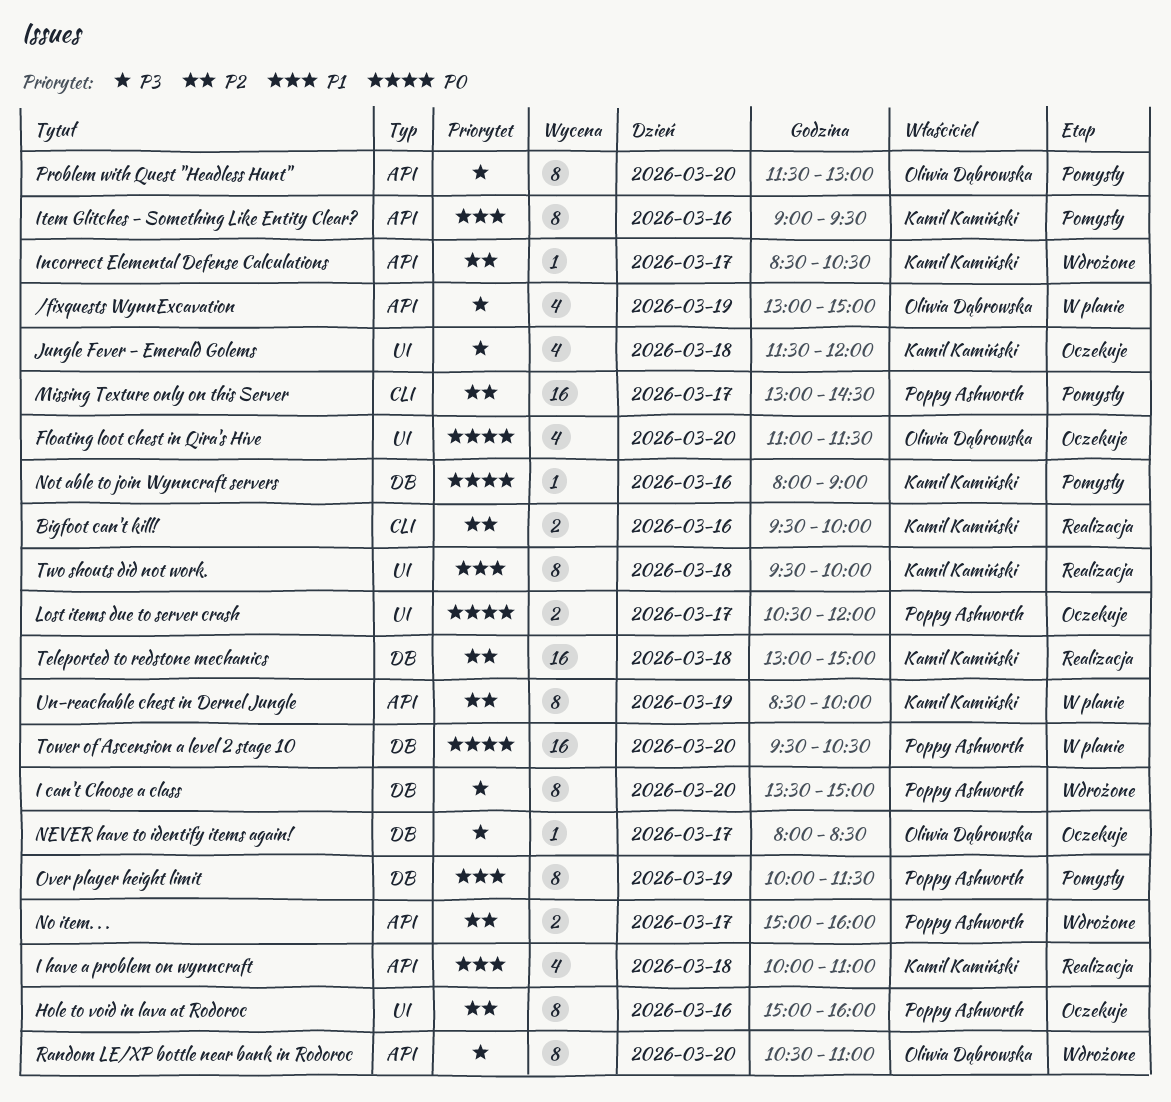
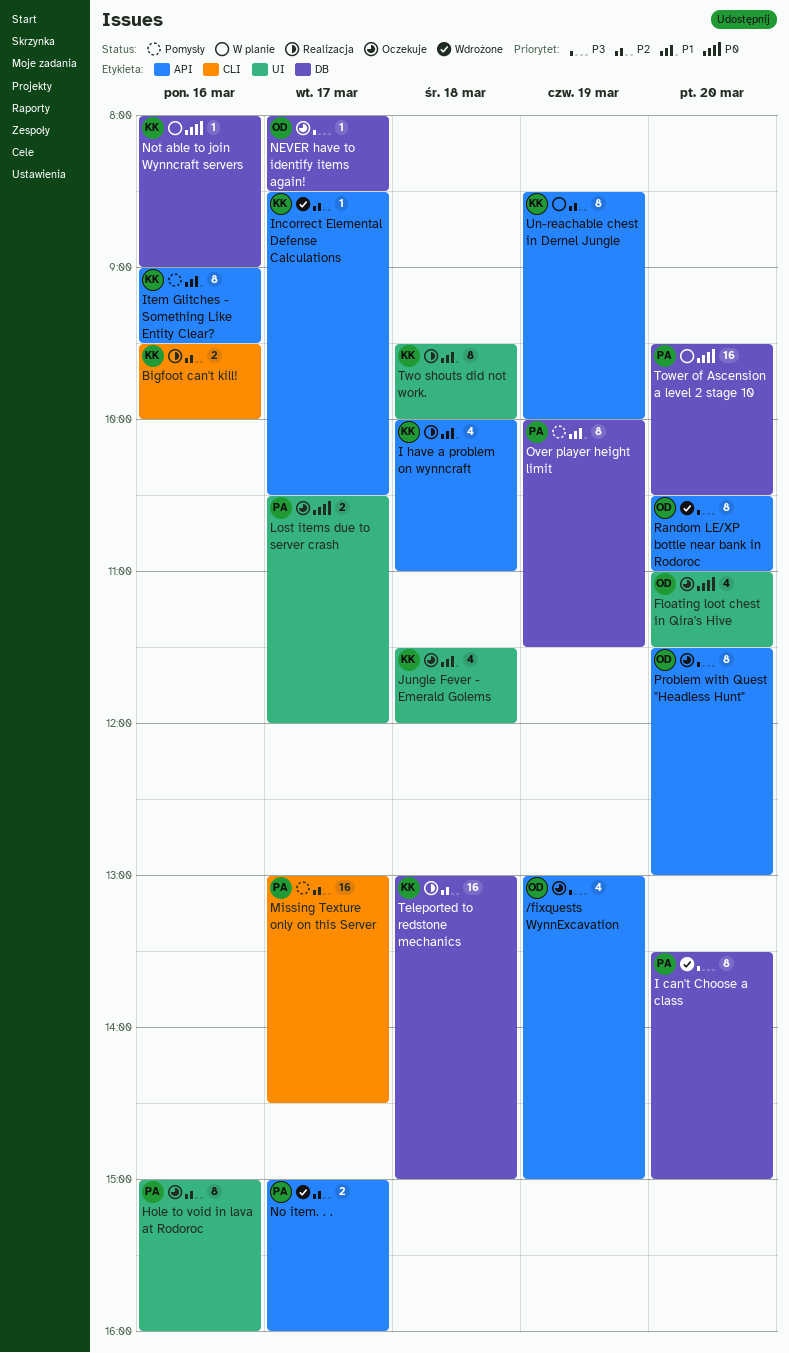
/fixquests WynnExcavation, status: W planie -> Oczekuje
Jungle Fever - Emerald Golems, priority: P3 -> P1
Not able to join Wynncraft servers, status: Pomysły -> W planie
Problem with Quest "Headless Hunt", status: Pomysły -> Oczekuje

